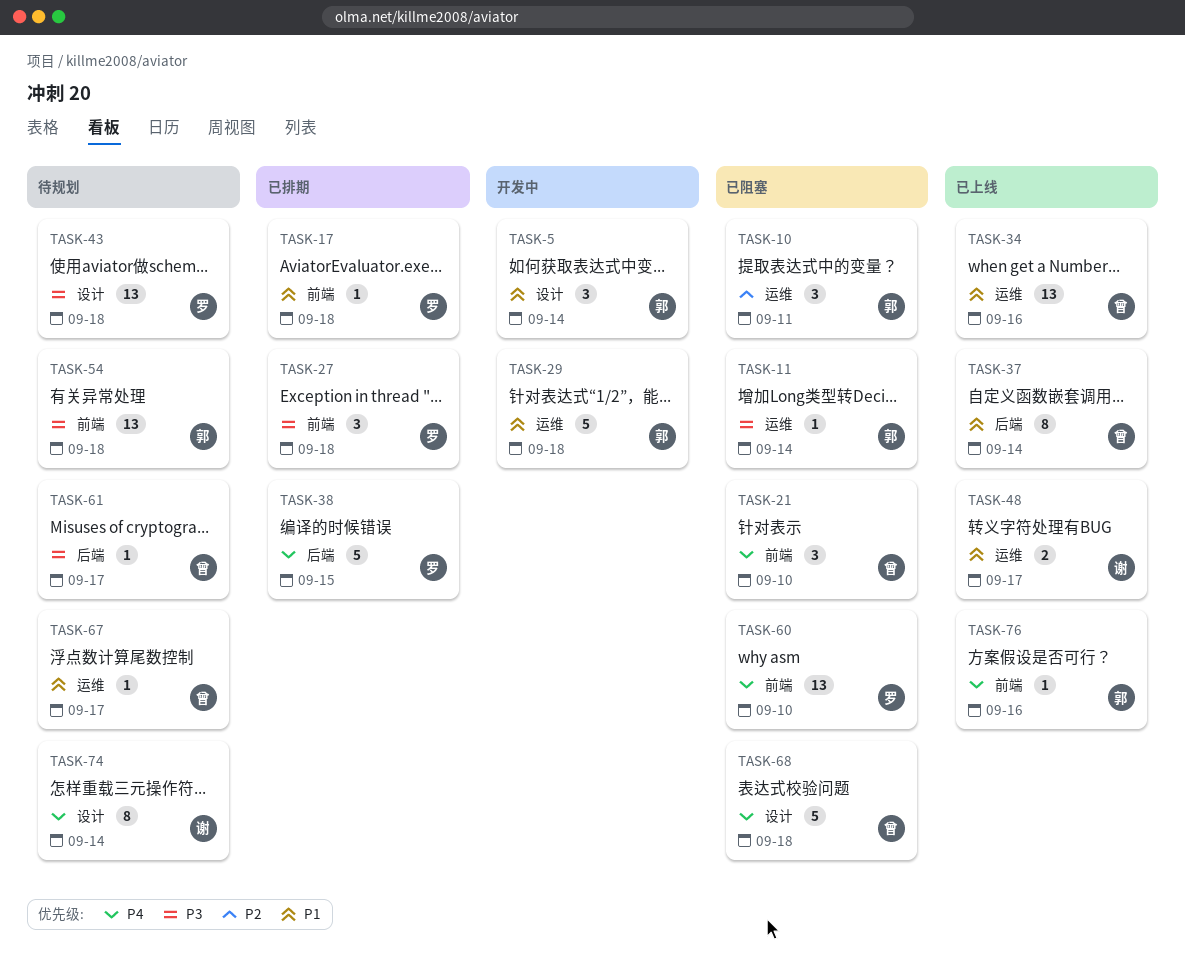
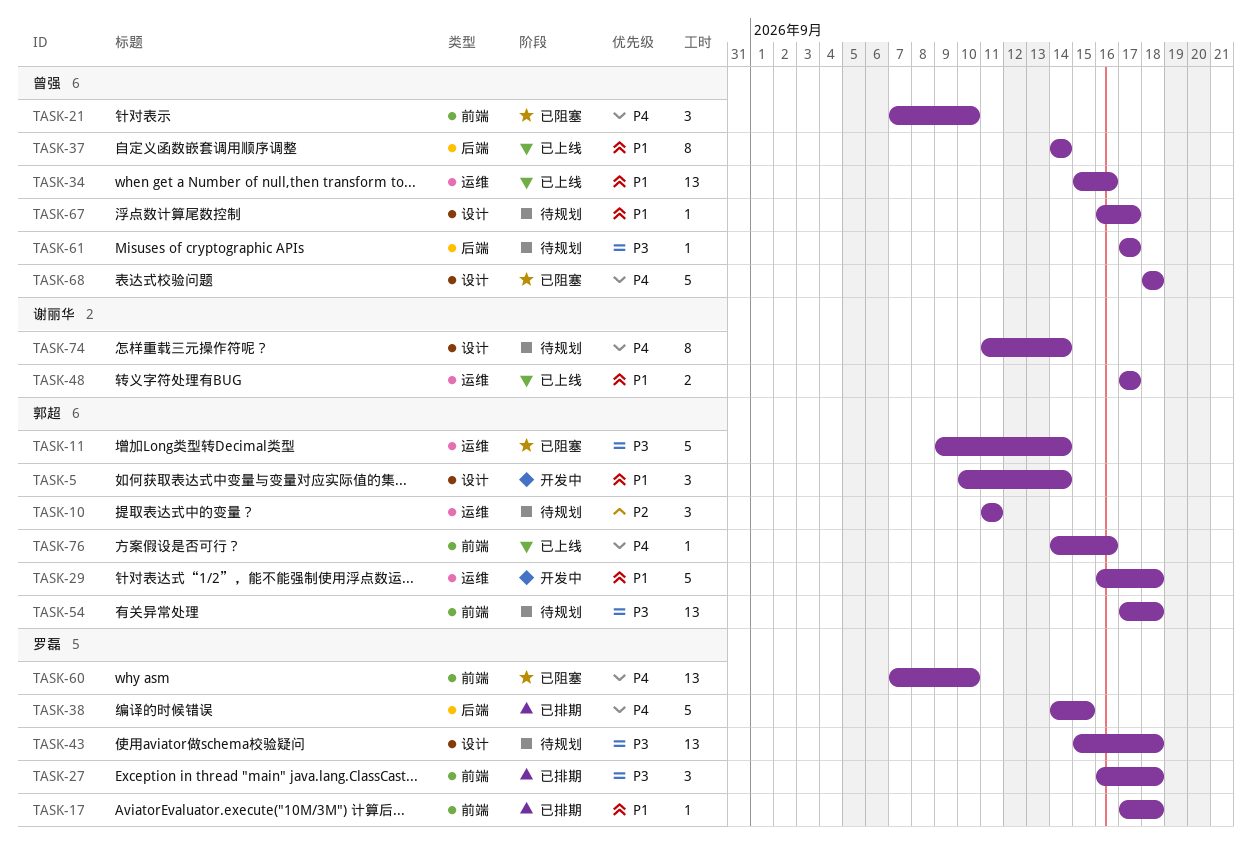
TASK-10, status: 已阻塞 -> 待规划
TASK-11, estimate: 1 -> 5
TASK-67, label: 运维 -> 设计

